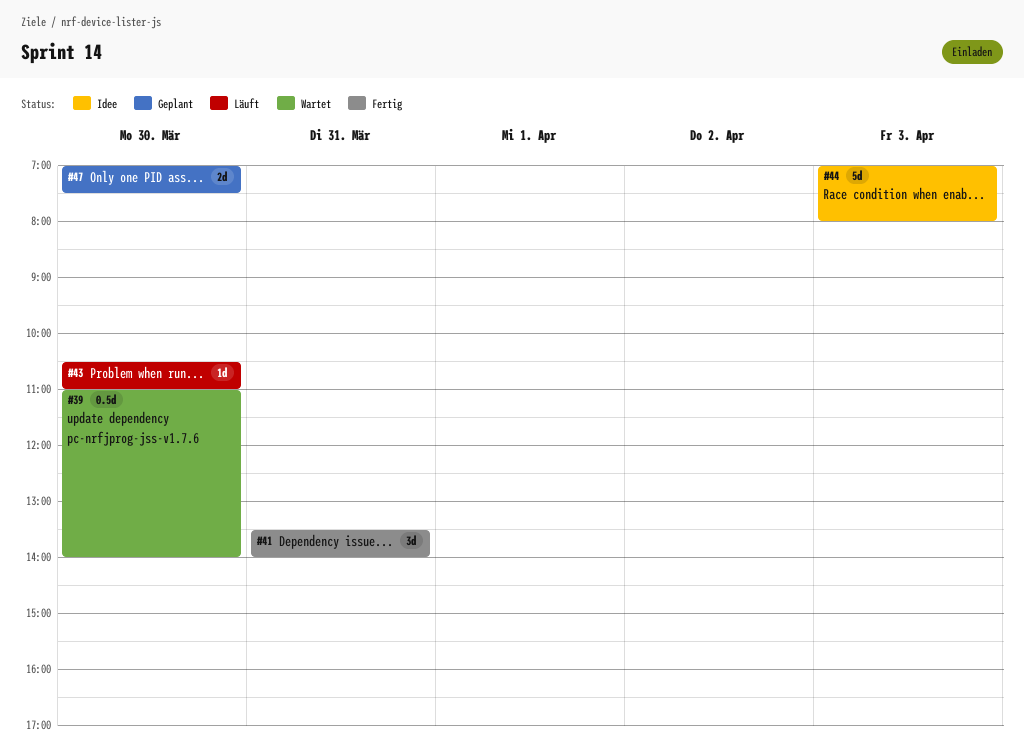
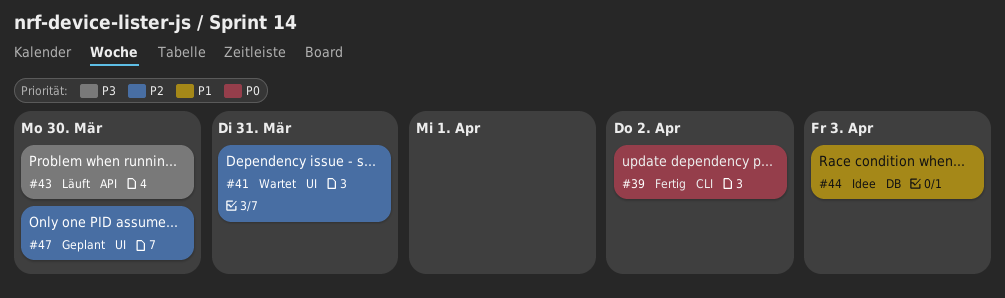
#39, status: Wartet -> Fertig
#39, day: Mar 30 -> Apr 2
#41, status: Fertig -> Wartet

